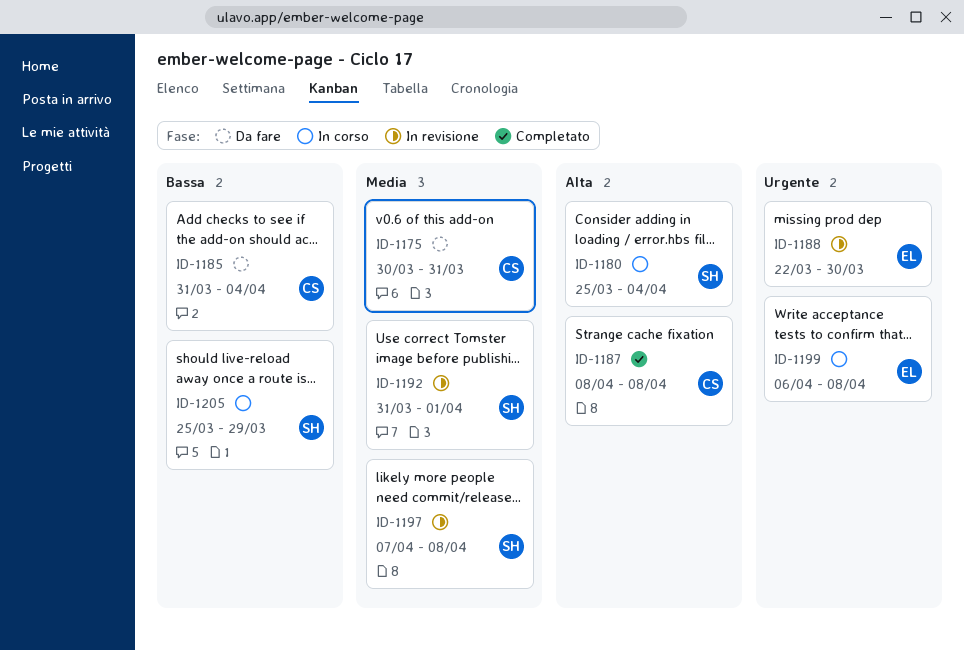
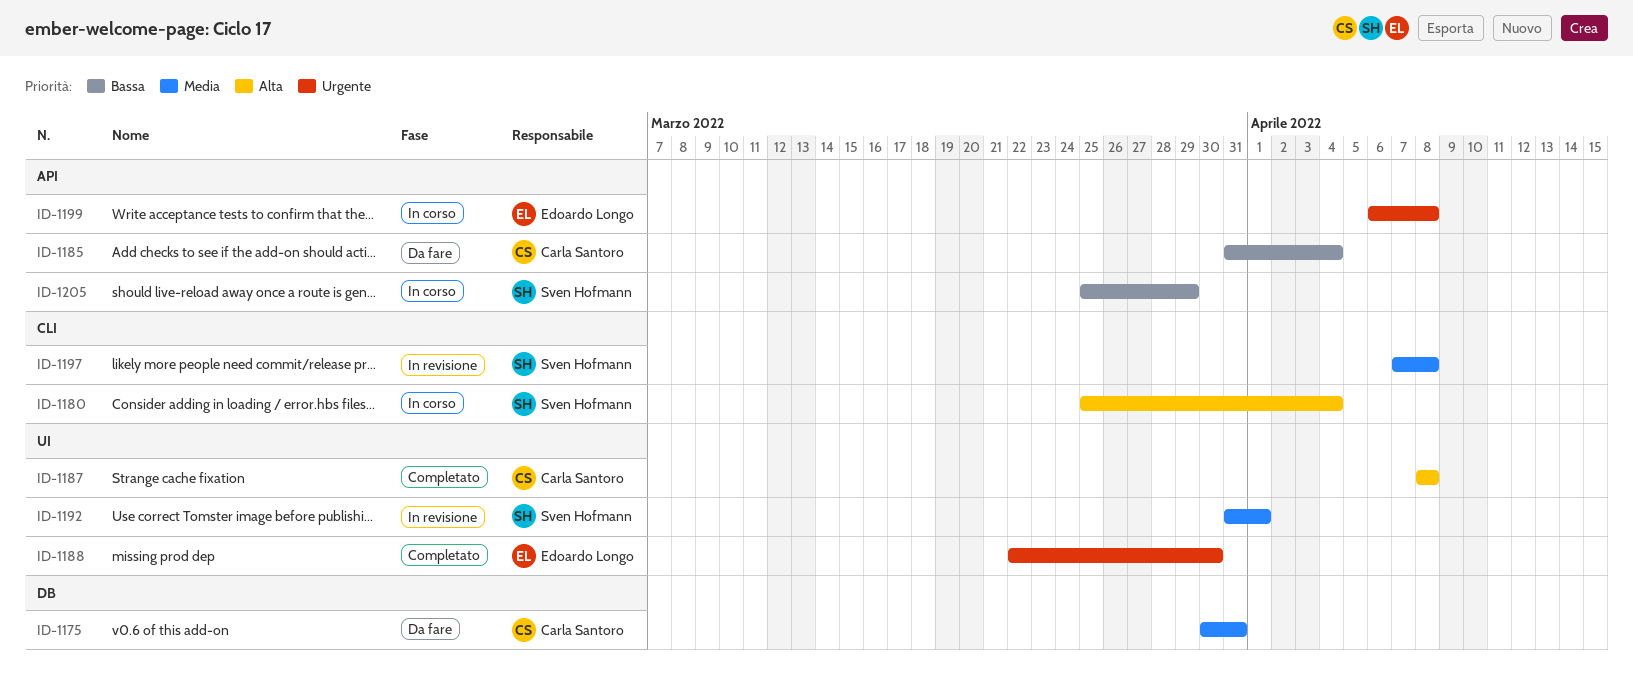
ID-1188, status: In revisione -> Completato

